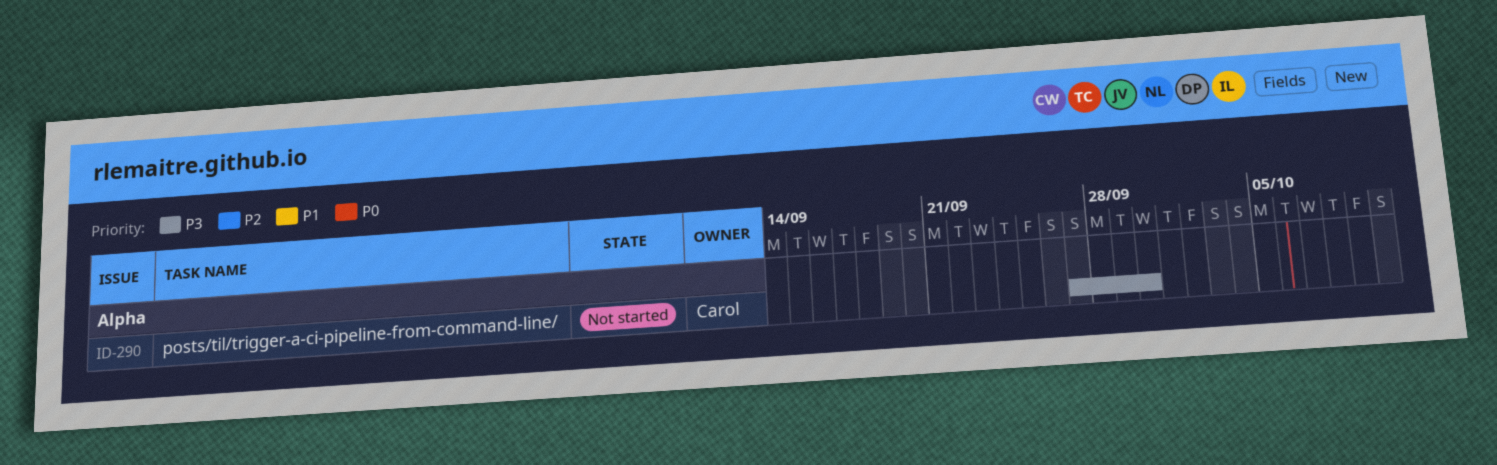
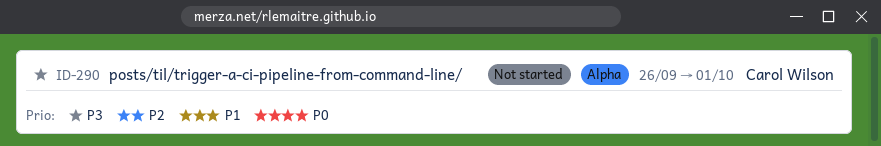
ID-290, start: Sep 27 -> Sep 26
ID-290, due: Sep 30 -> Oct 1

